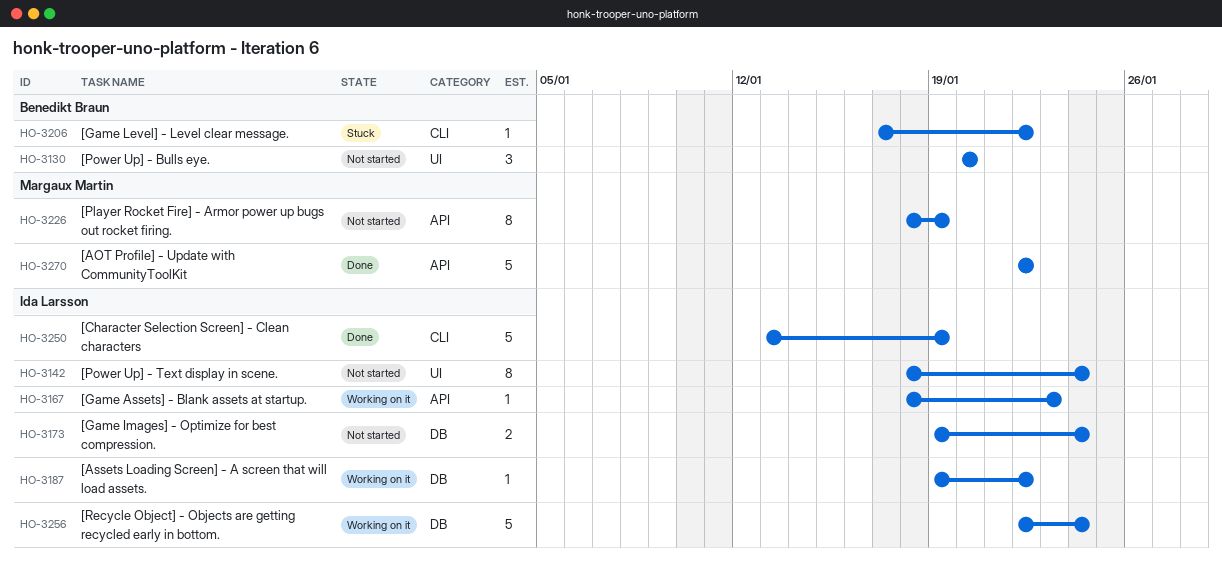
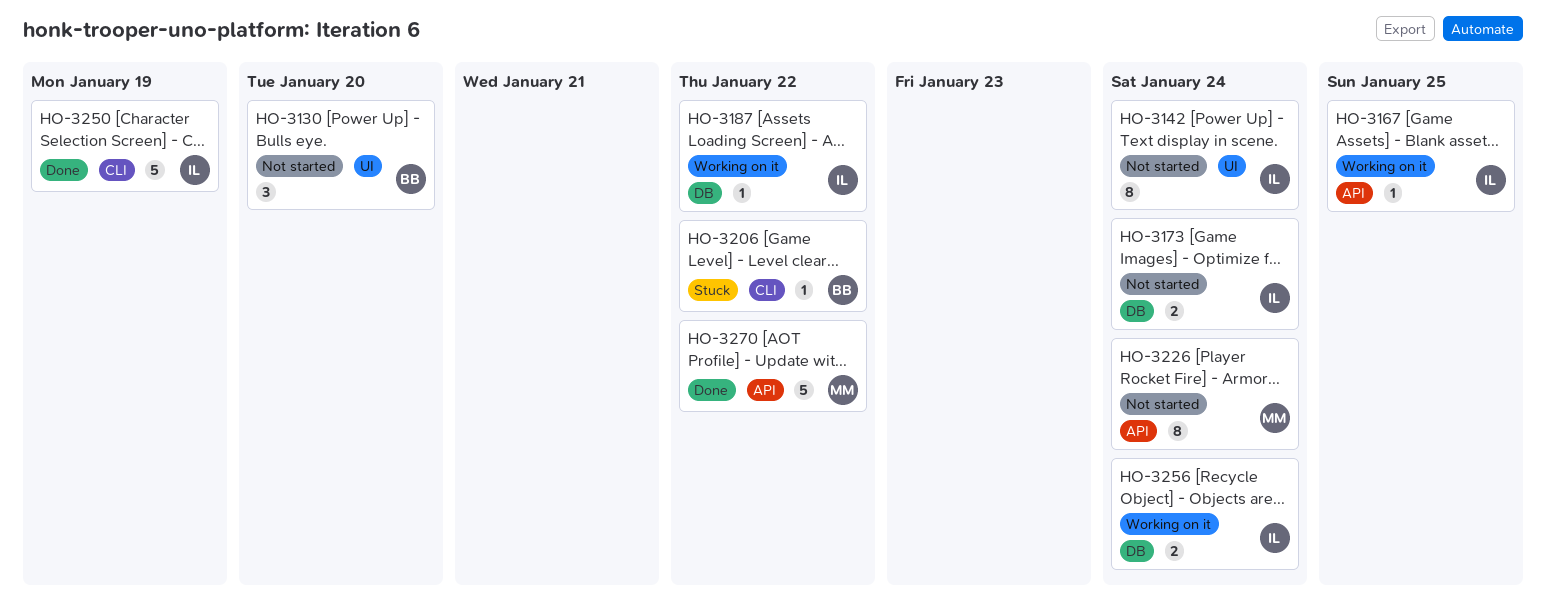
HO-3167, due: Jan 23 -> Jan 25
HO-3226, due: Jan 19 -> Jan 24
HO-3256, estimate: 5 -> 2

